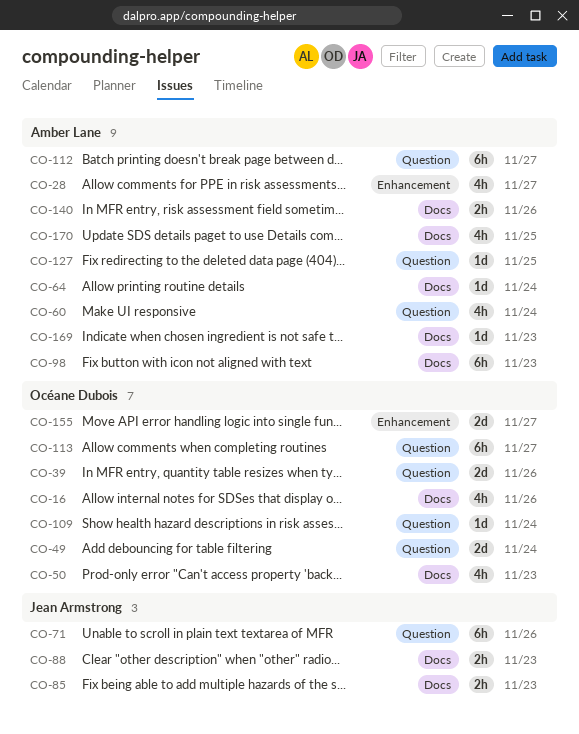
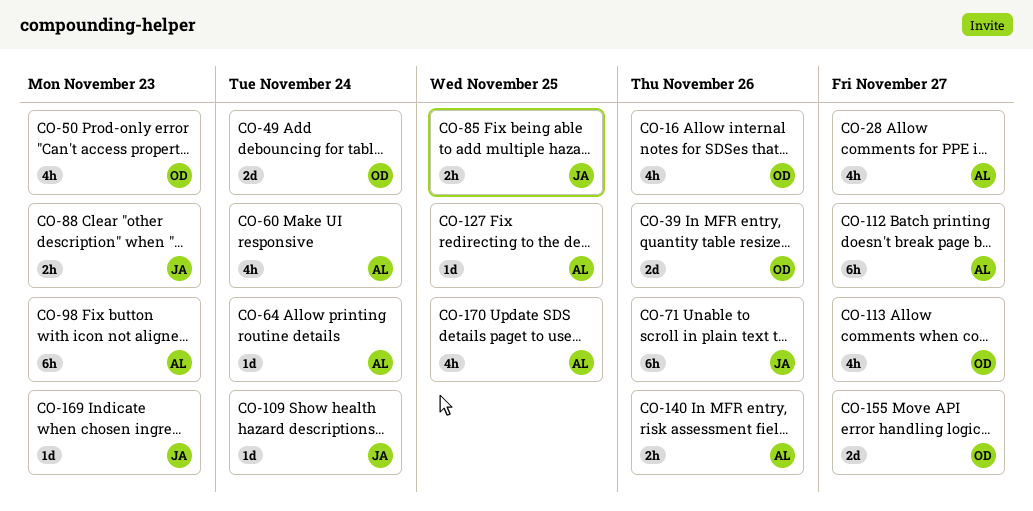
CO-85, due: Nov 23 -> Nov 25
CO-109, owner: Océane Dubois -> Jean Armstrong
CO-113, estimate: 6h -> 4h
CO-169, owner: Amber Lane -> Jean Armstrong

